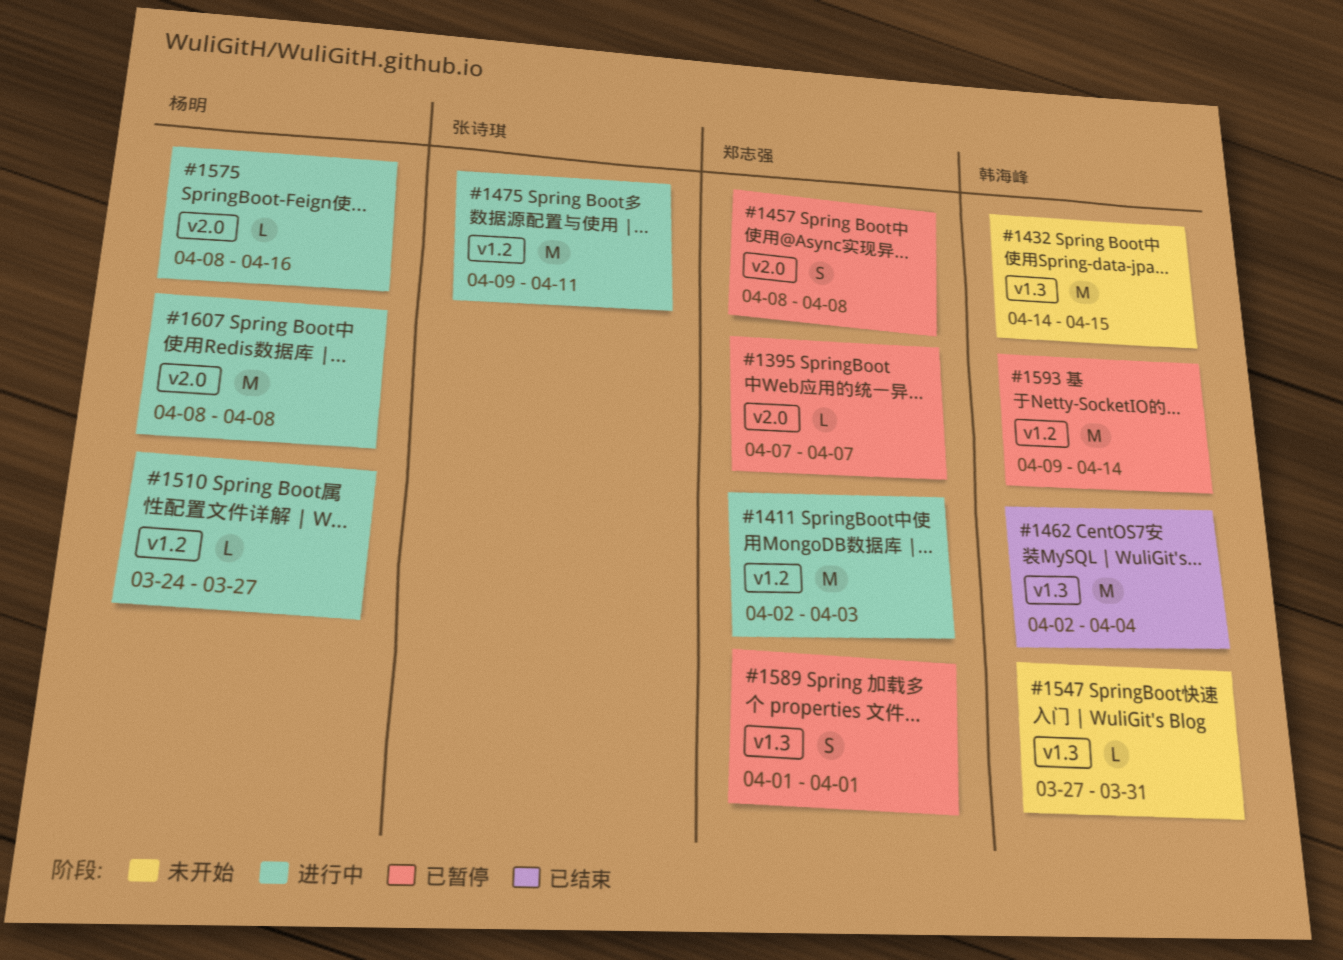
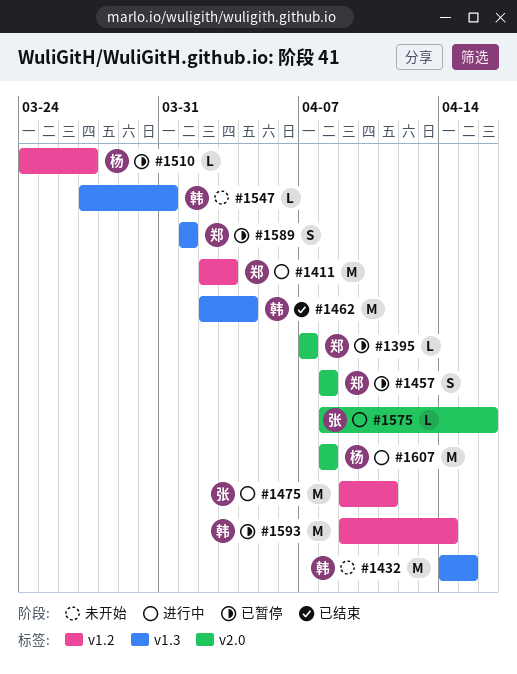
#1510, status: 进行中 -> 已暂停
#1575, owner: 杨明 -> 张诗琪

